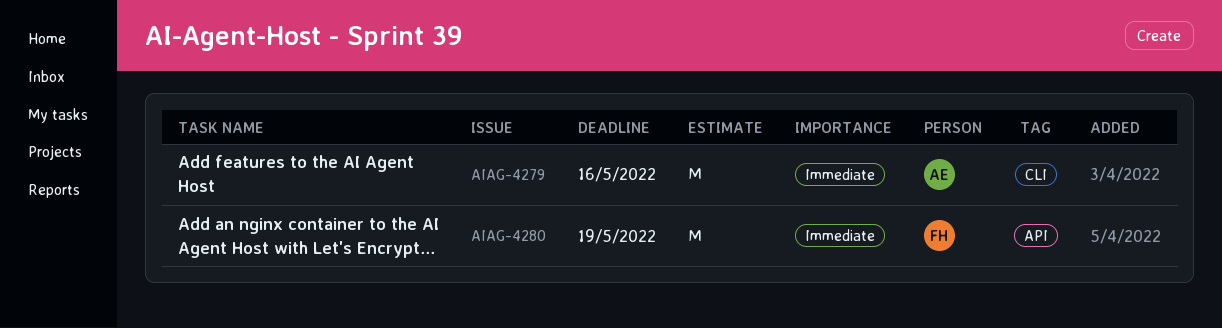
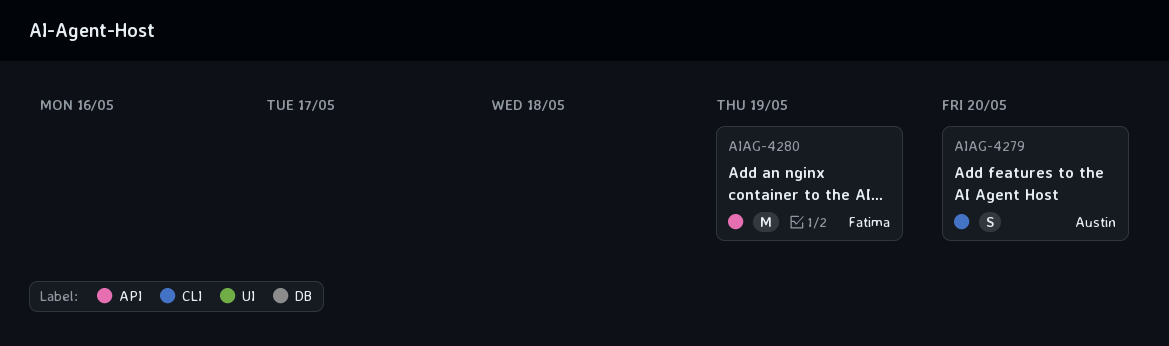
AIAG-4279, estimate: M -> S
AIAG-4279, due: May 16 -> May 20

